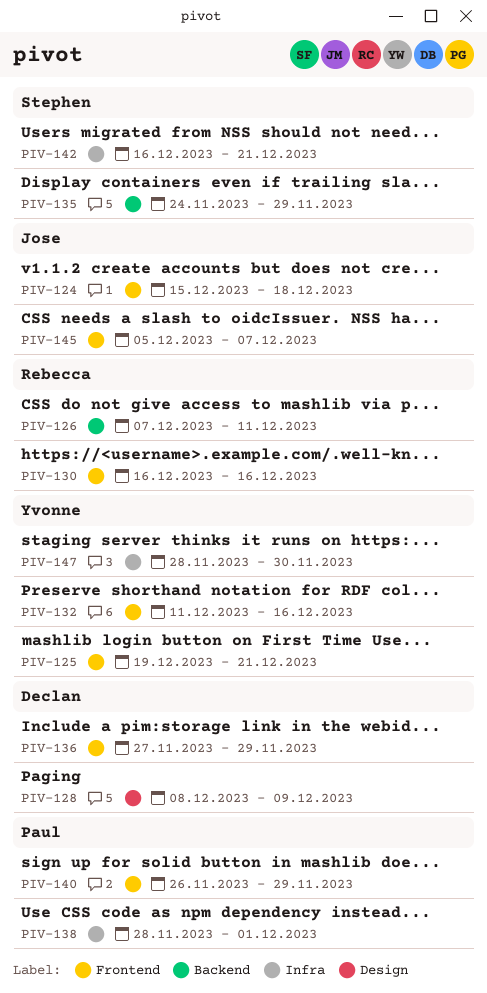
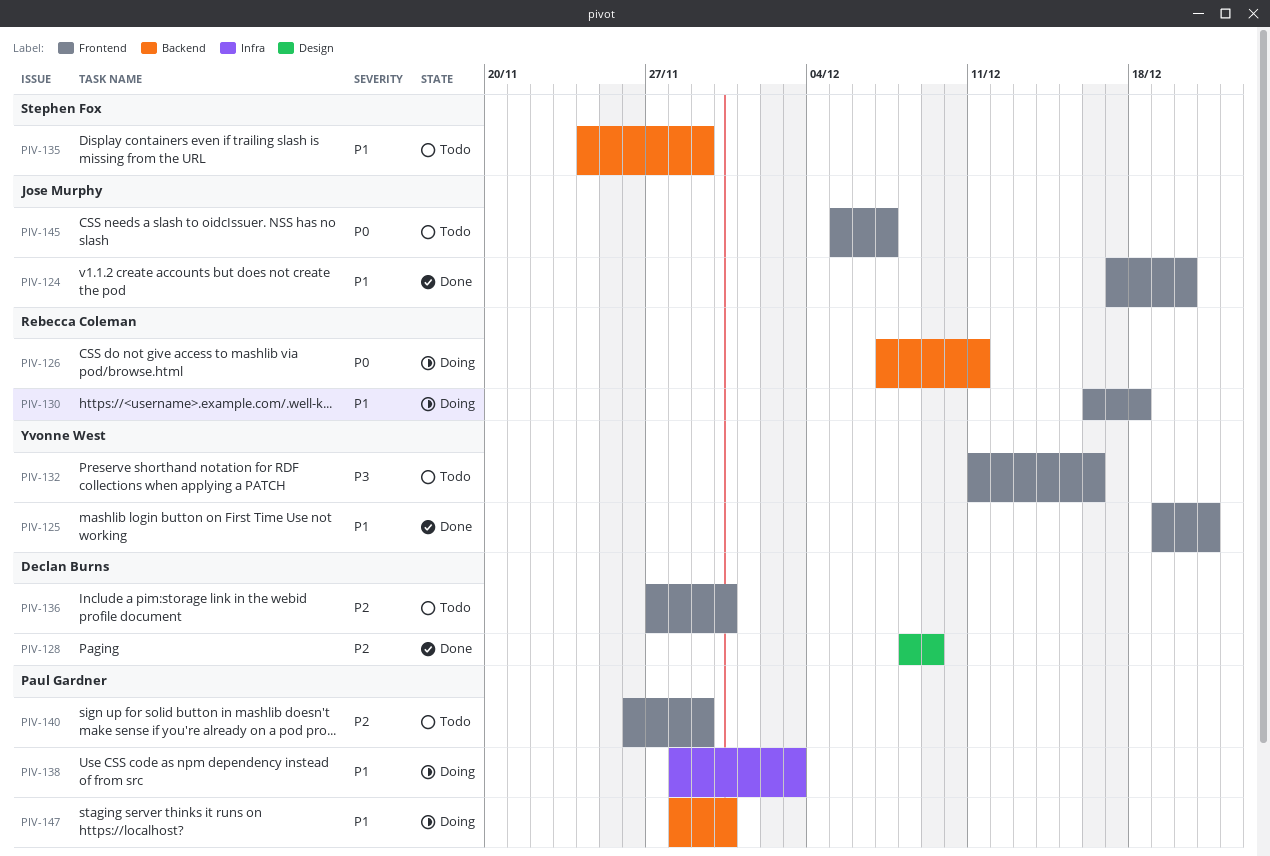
PIV-124, start: Dec 15 -> Dec 17
PIV-124, due: Dec 18 -> Dec 20
PIV-130, due: Dec 16 -> Dec 18
PIV-136, due: Nov 29 -> Nov 30
PIV-138, due: Dec 1 -> Dec 3
PIV-142: present -> none
PIV-147, owner: Yvonne West -> Paul Gardner
PIV-147, label: Infra -> Backend

